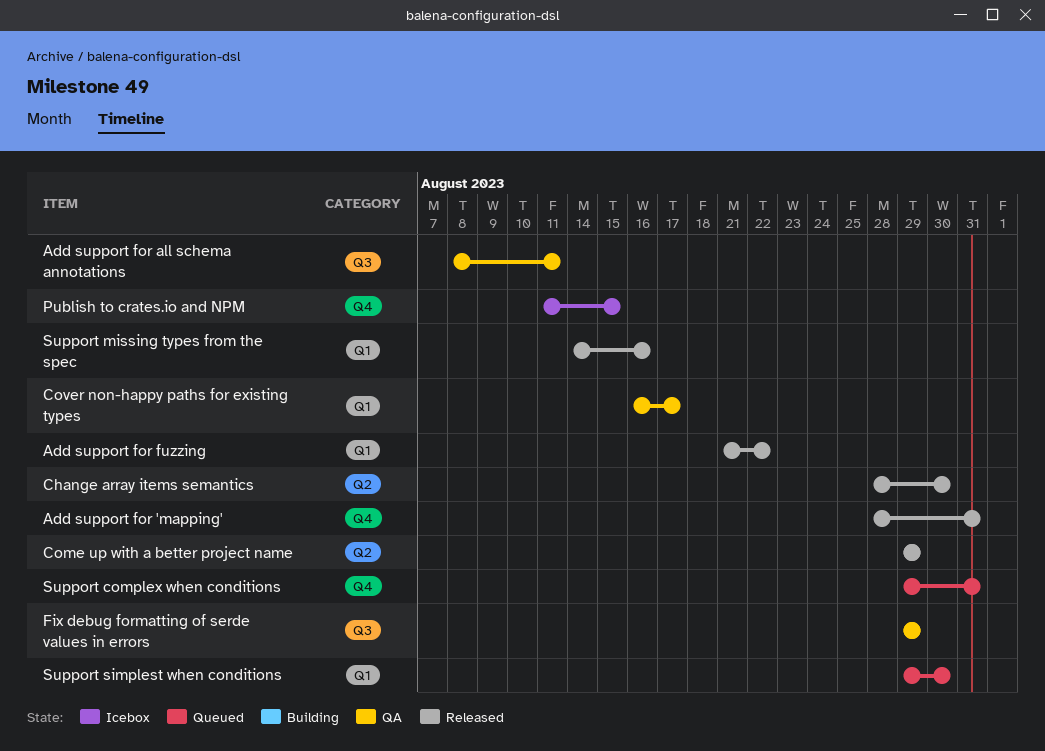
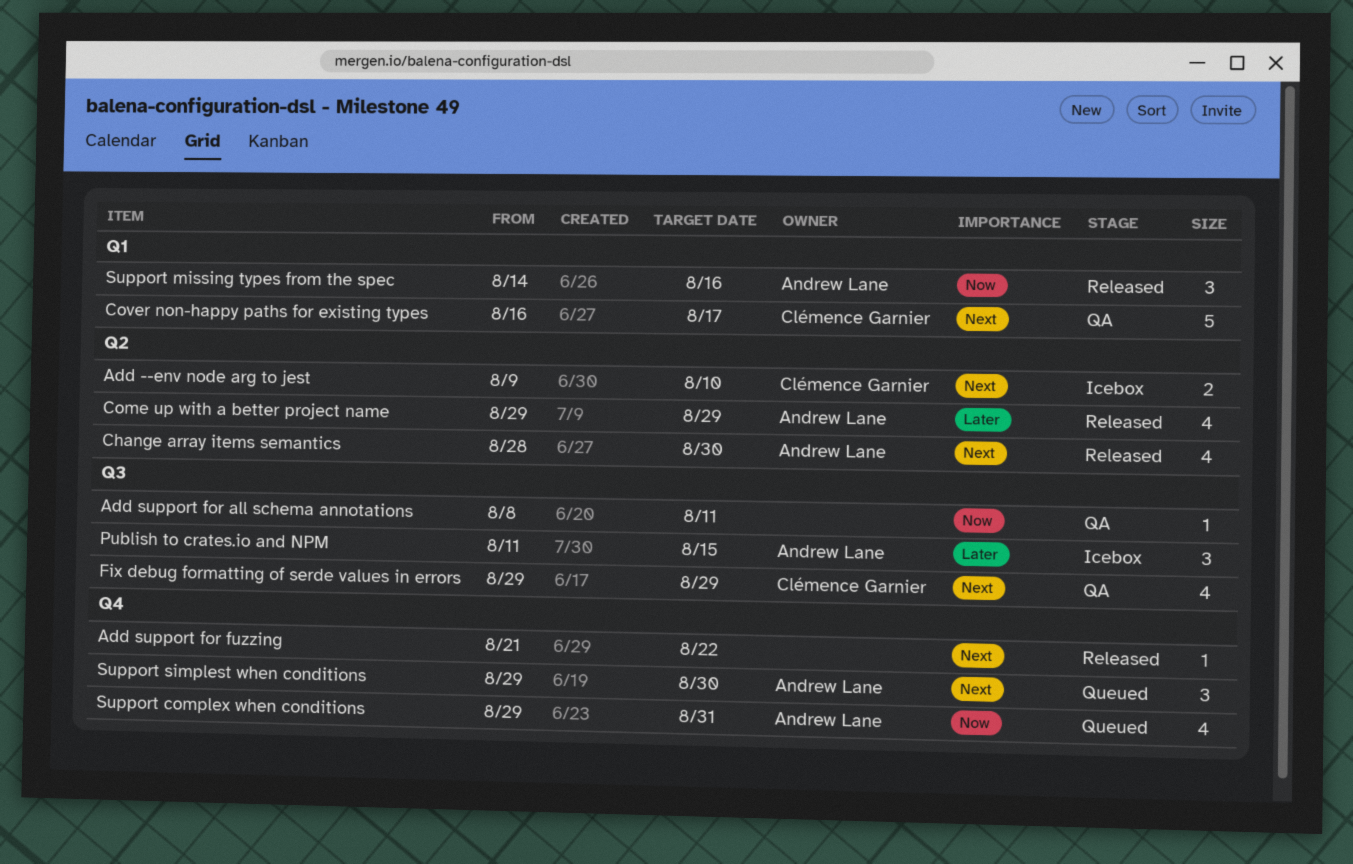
Add --env node arg to jest: none -> present
Add support for 'mapping': present -> none
Add support for fuzzing, label: Q1 -> Q4
Publish to crates.io and NPM, label: Q4 -> Q3
Support simplest when conditions, label: Q1 -> Q4

